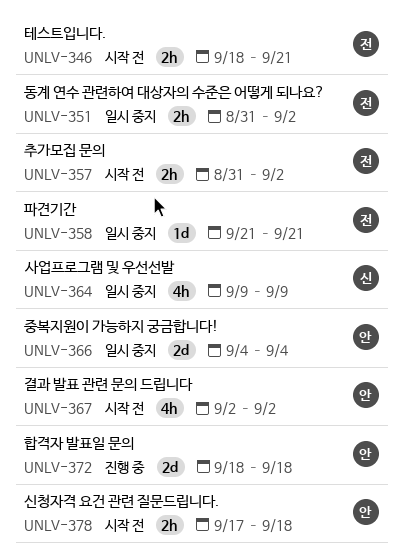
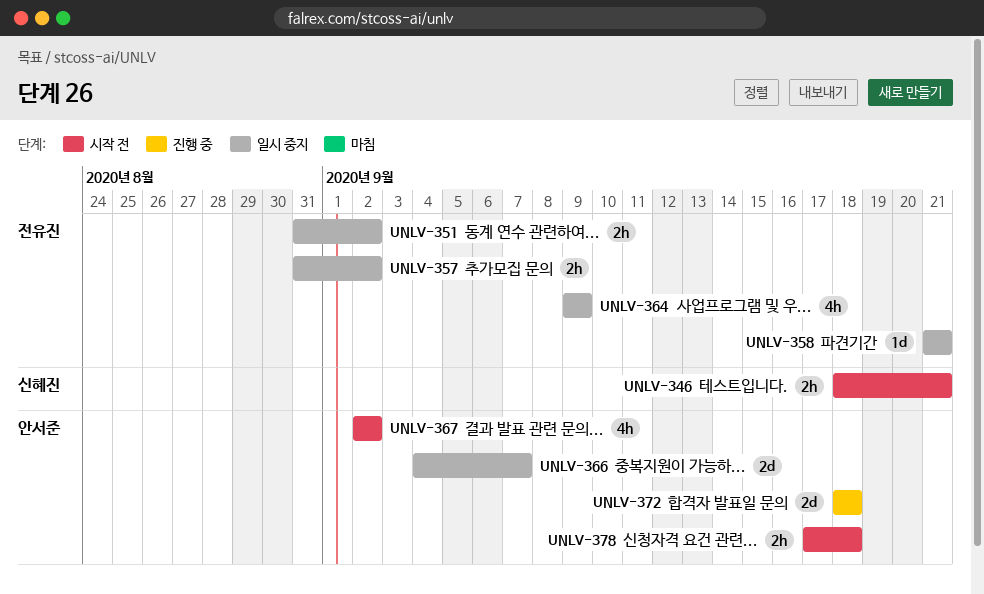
UNLV-346, owner: 전유진 -> 신혜진
UNLV-357, status: 시작 전 -> 일시 중지
UNLV-364, owner: 신혜진 -> 전유진
UNLV-366, due: Sep 4 -> Sep 7

